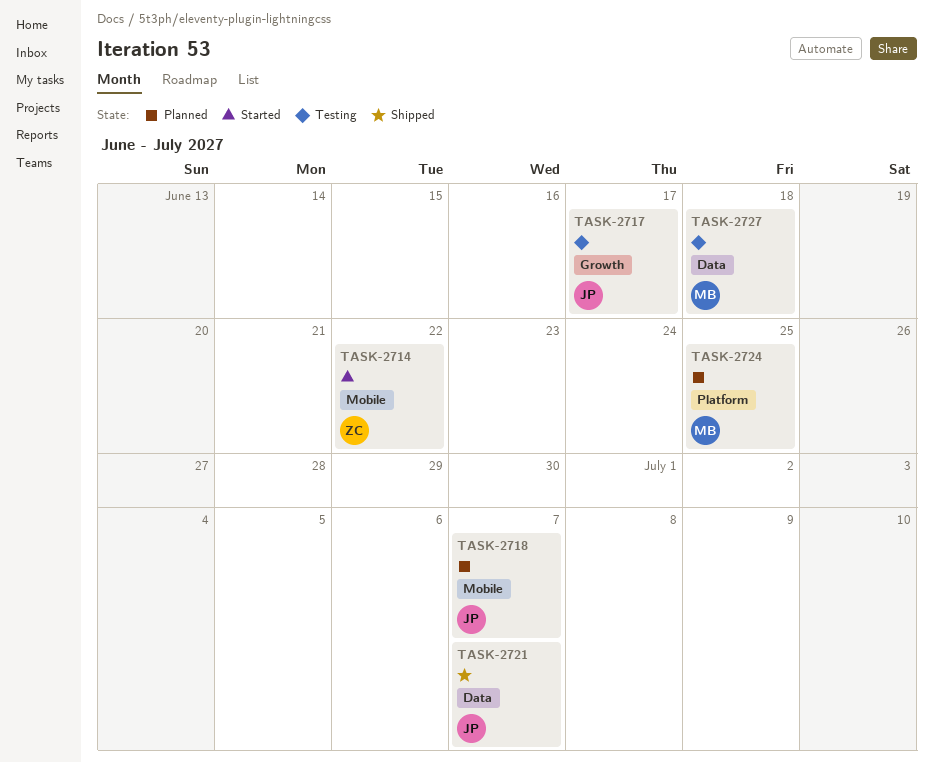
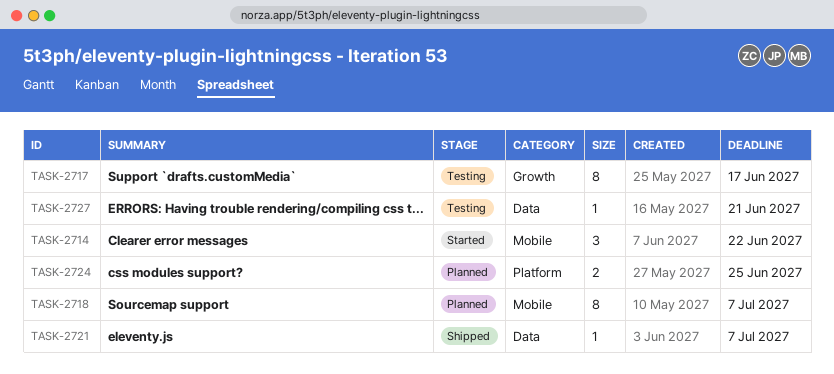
TASK-2727, due: Jun 18 -> Jun 21

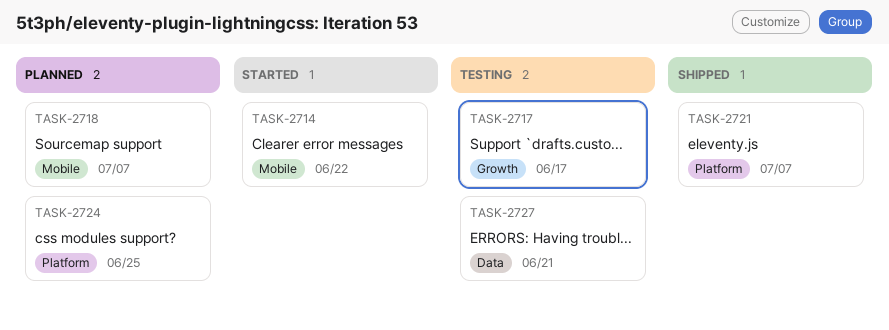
TASK-2721, label: Data -> Platform

